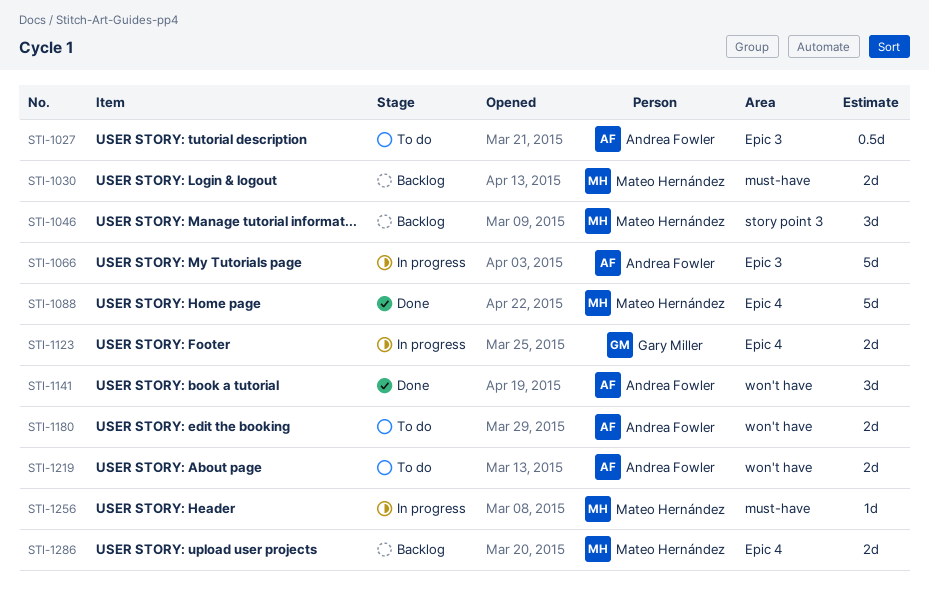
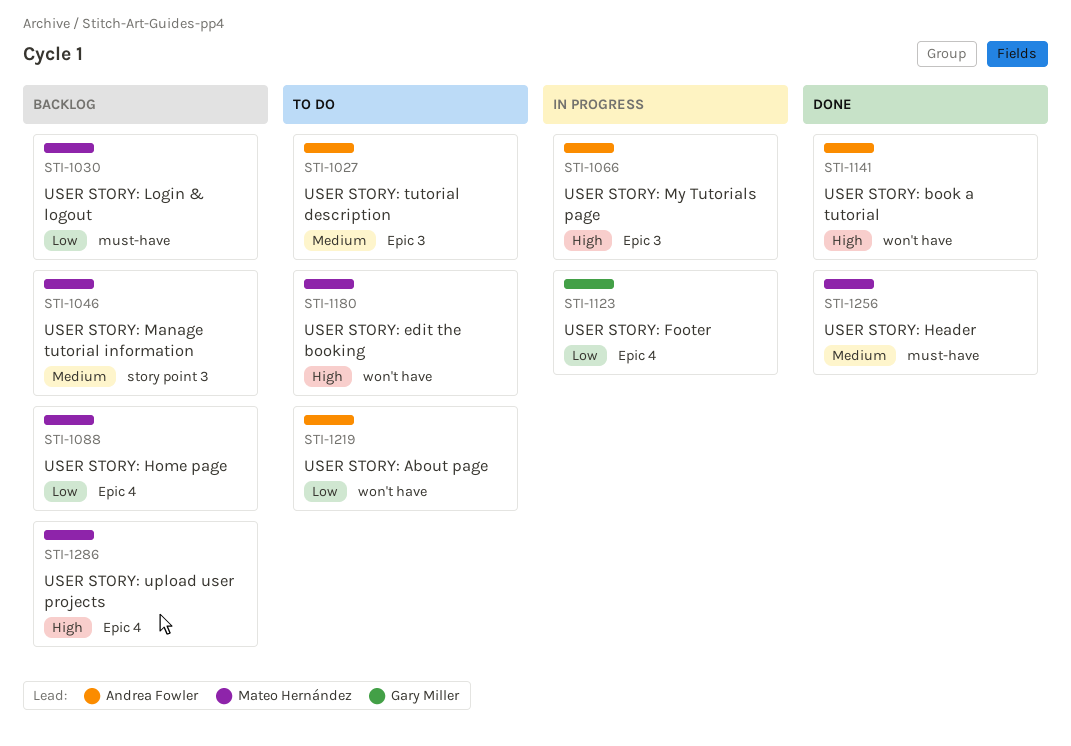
STI-1088, status: Done -> Backlog
STI-1180, owner: Andrea Fowler -> Mateo Hernández
STI-1256, status: In progress -> Done

